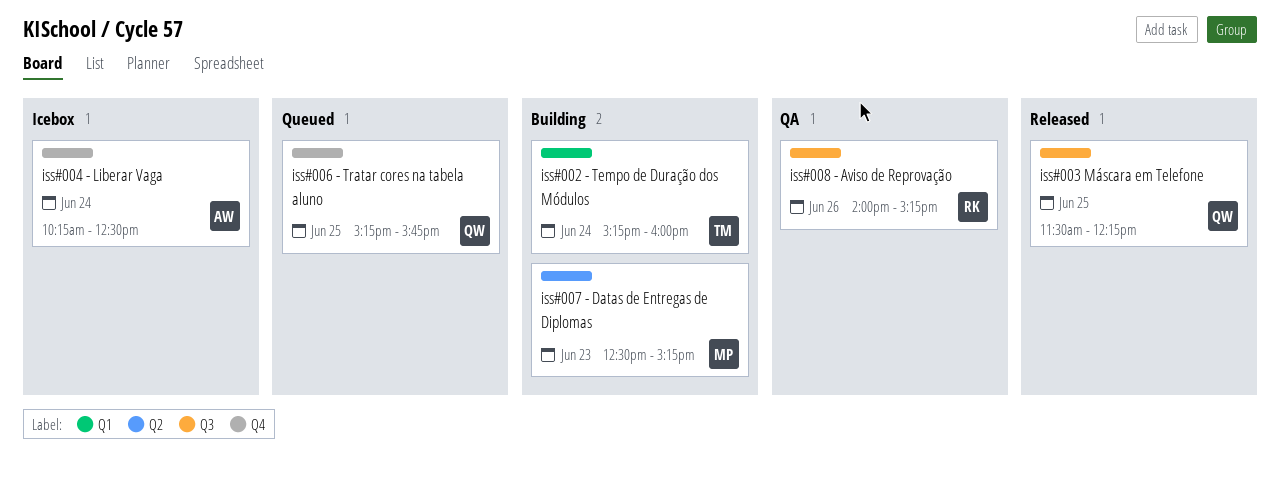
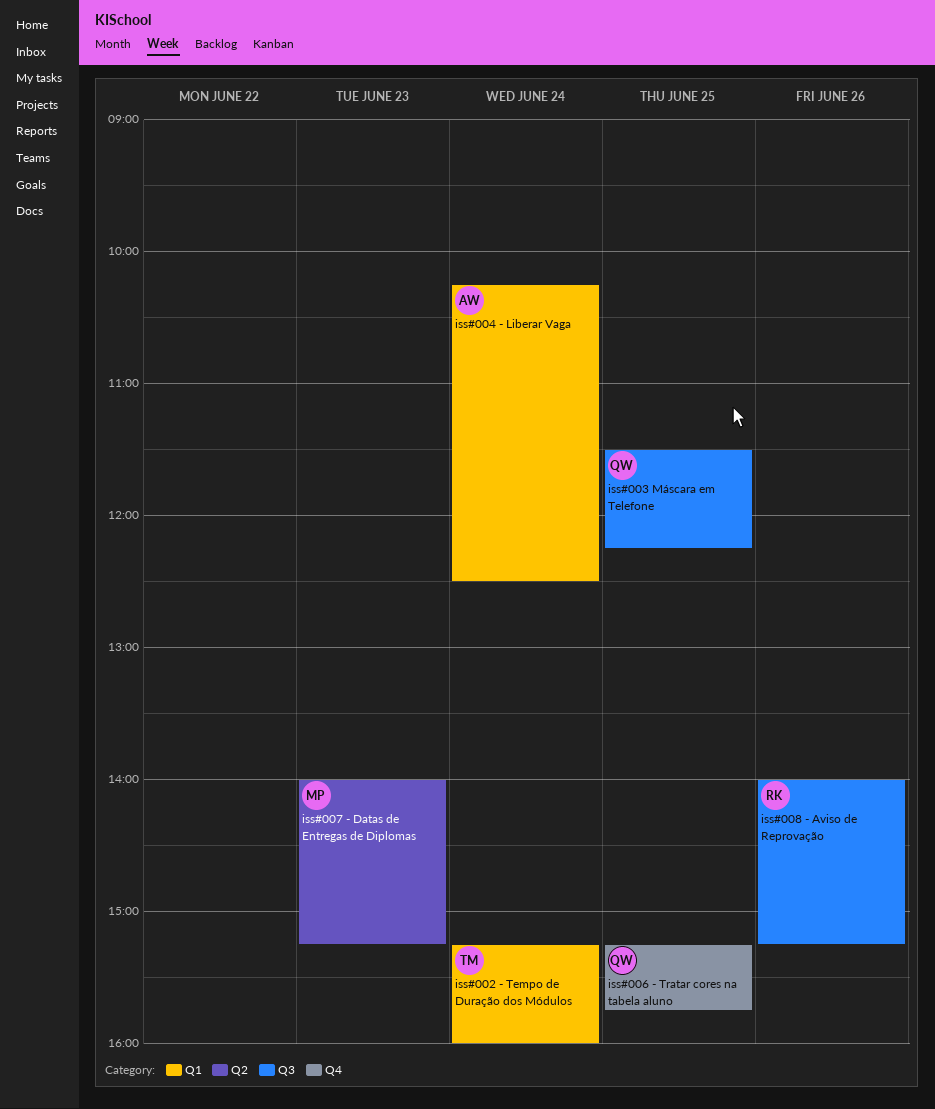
iss#004 - Liberar Vaga, label: Q4 -> Q1
iss#007 - Datas de Entregas de Diplomas, begins: 12:30 -> 14:00

